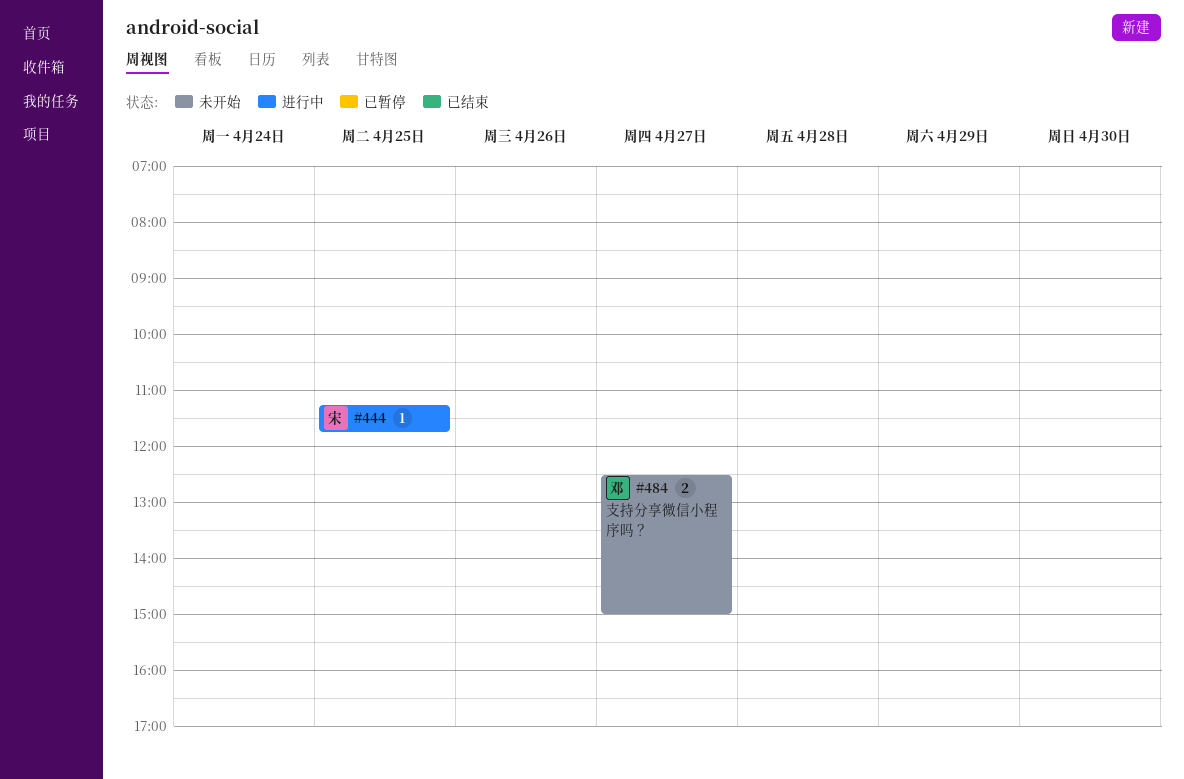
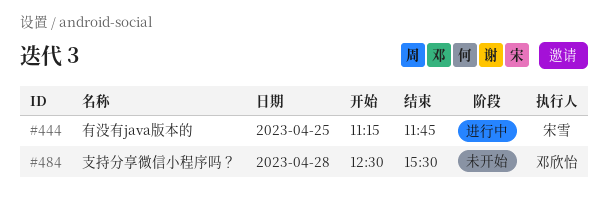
#484, day: Apr 27 -> Apr 28
#484, ends: 15:00 -> 15:30

